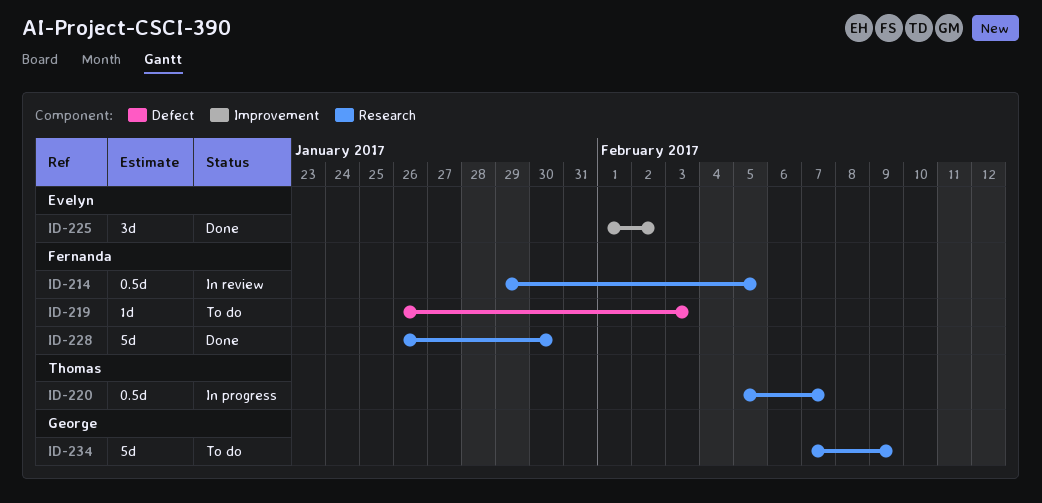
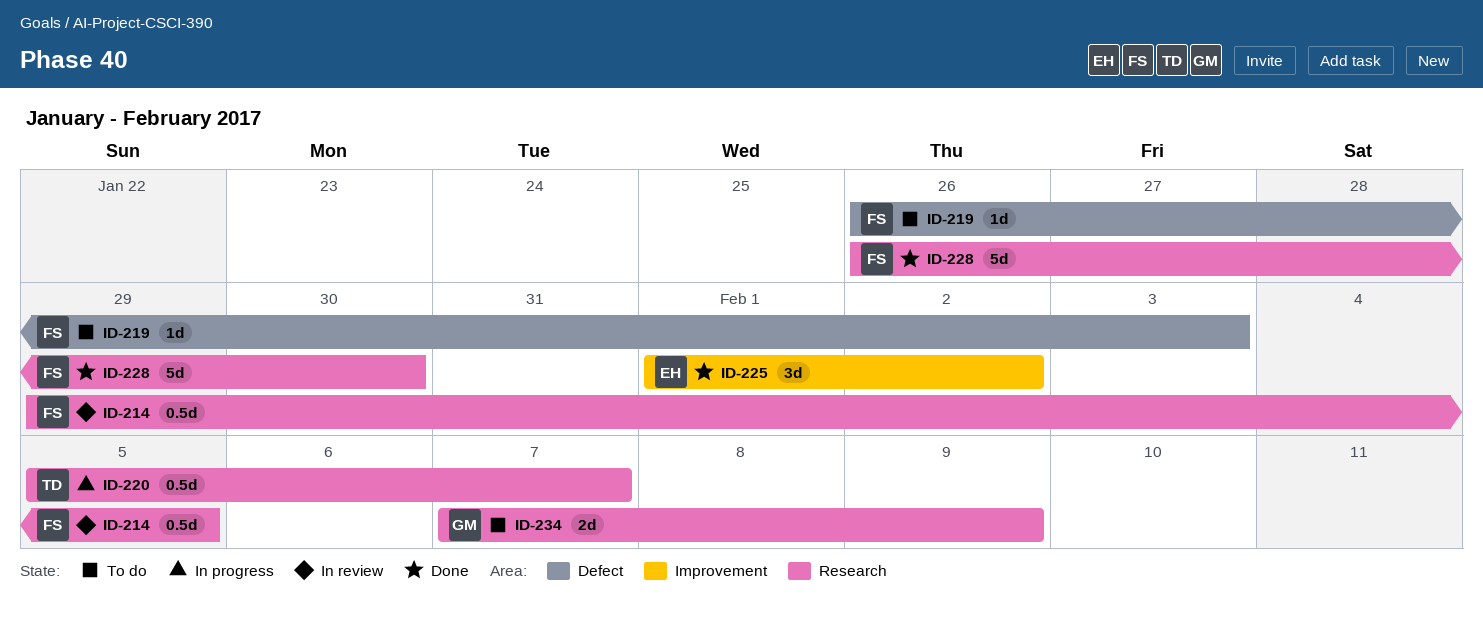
ID-234, estimate: 5d -> 2d

